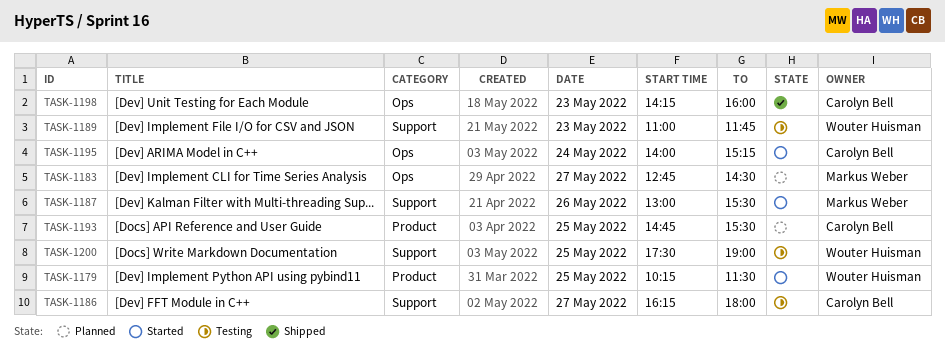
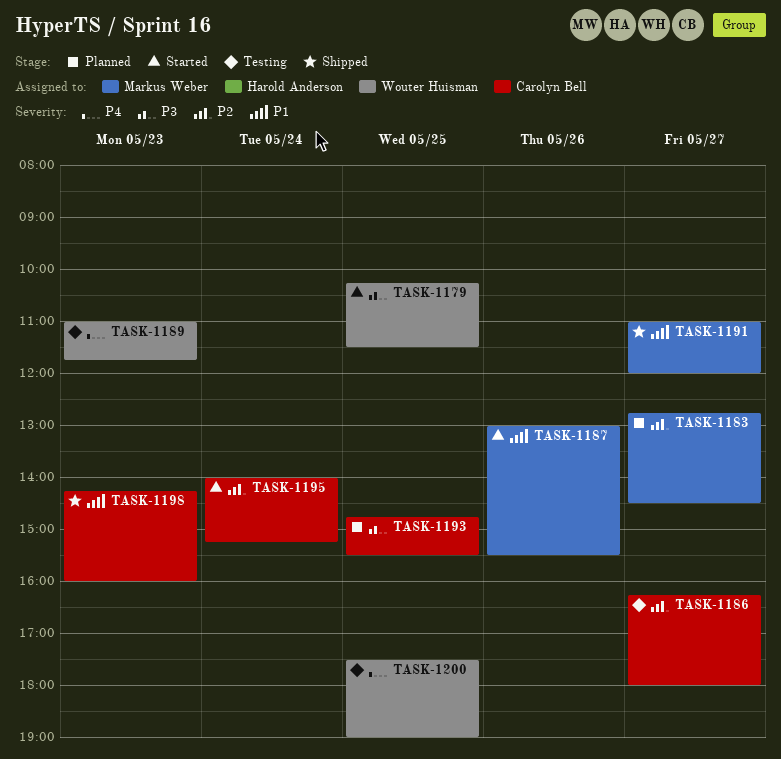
TASK-1191: none -> present

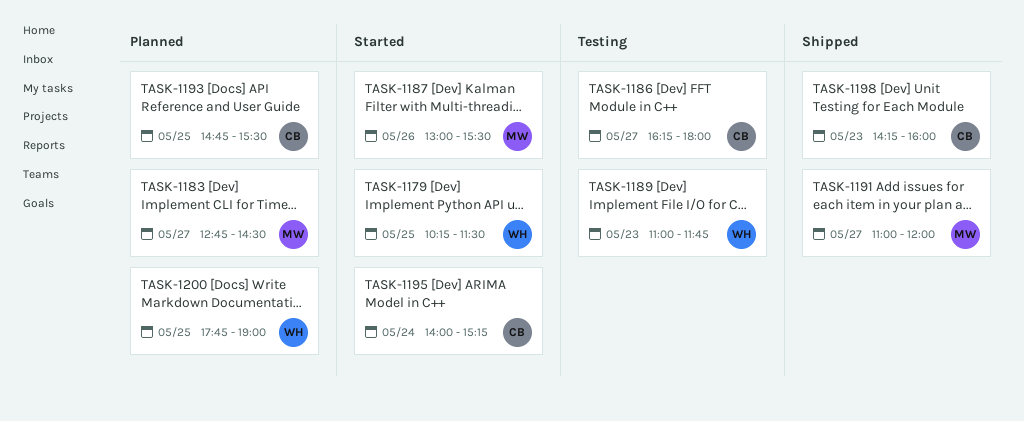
TASK-1200, status: Testing -> Planned
TASK-1200, begins: 17:30 -> 17:45

